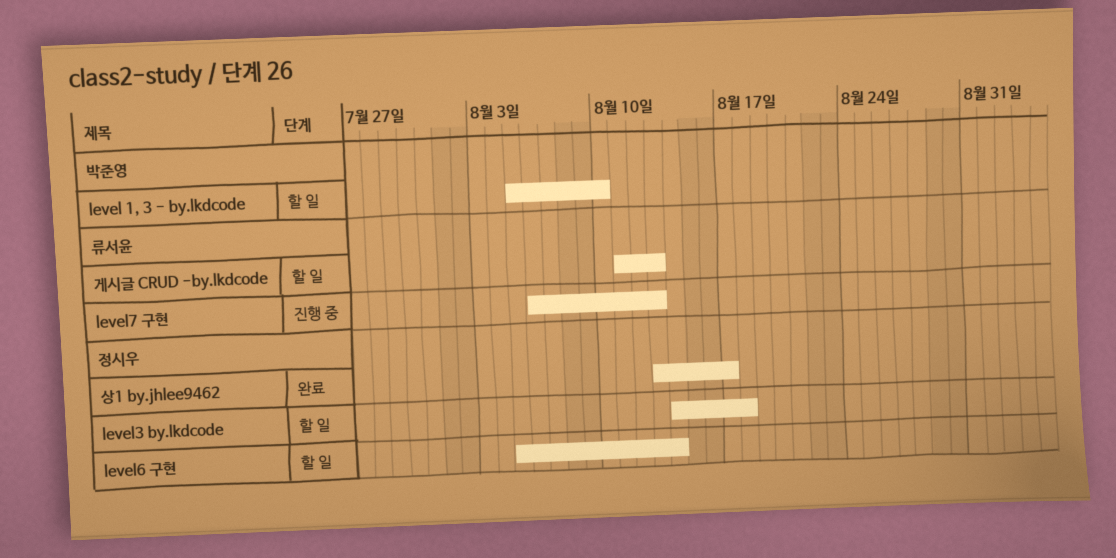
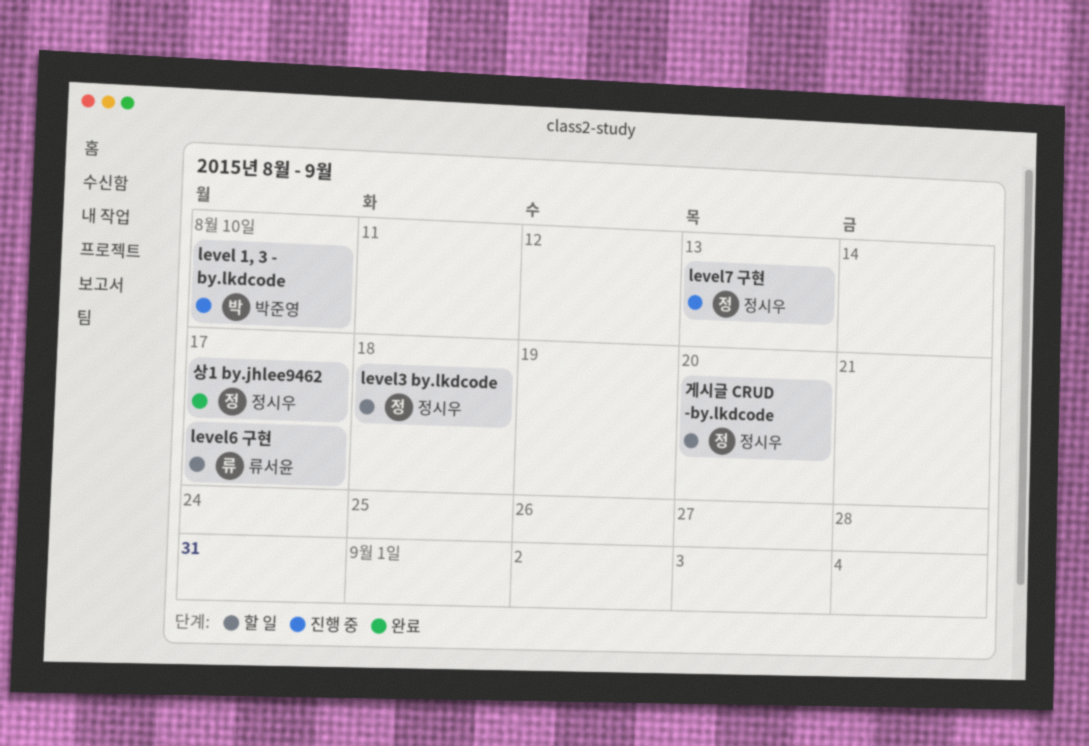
level 1, 3 - by.lkdcode, status: 할 일 -> 진행 중
level6 구현, owner: 정시우 -> 류서윤
level6 구현, due: Aug 14 -> Aug 17
level7 구현, owner: 류서윤 -> 정시우
게시글 CRUD -by.lkdcode, owner: 류서윤 -> 정시우
게시글 CRUD -by.lkdcode, due: Aug 13 -> Aug 20

